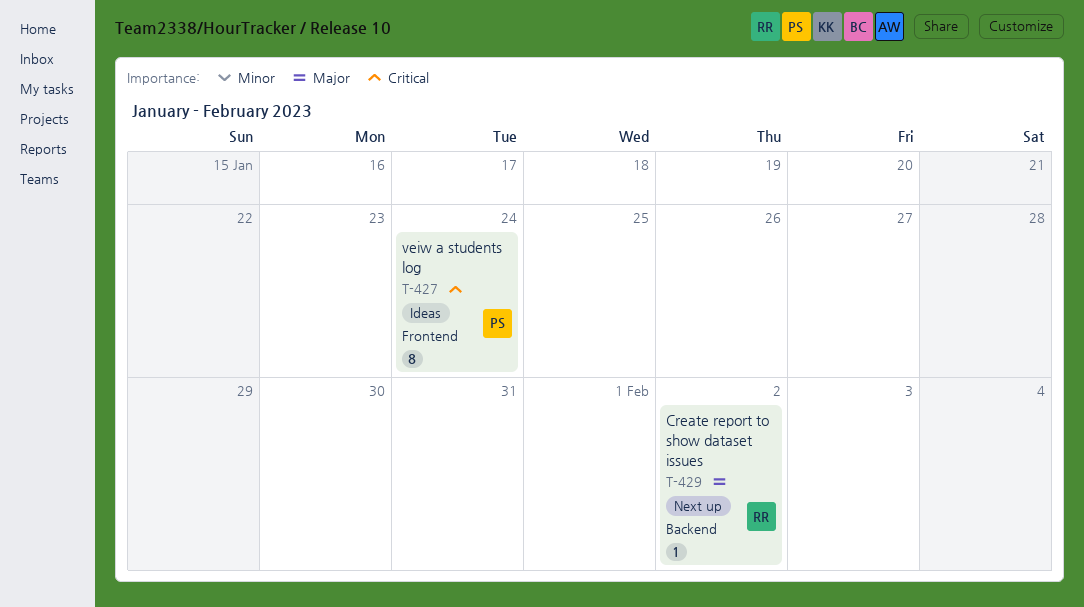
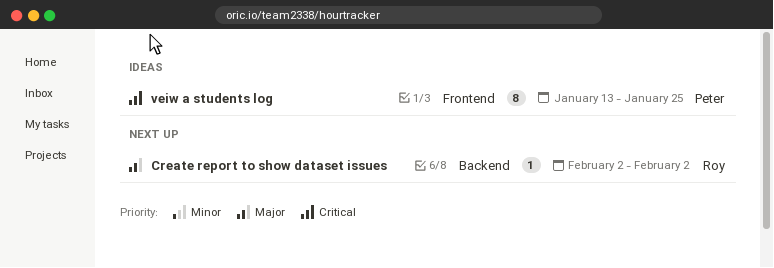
veiw a students log, due: Jan 24 -> Jan 25

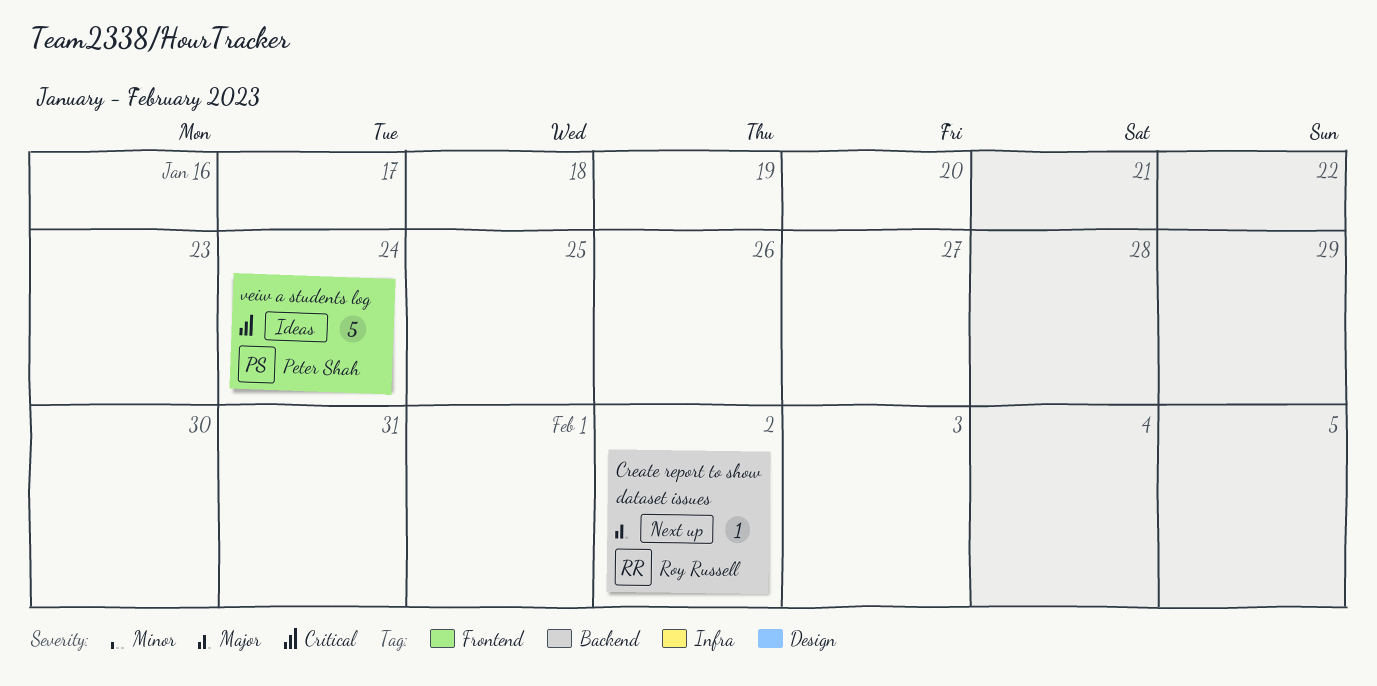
veiw a students log, estimate: 8 -> 5
veiw a students log, due: Jan 25 -> Jan 24

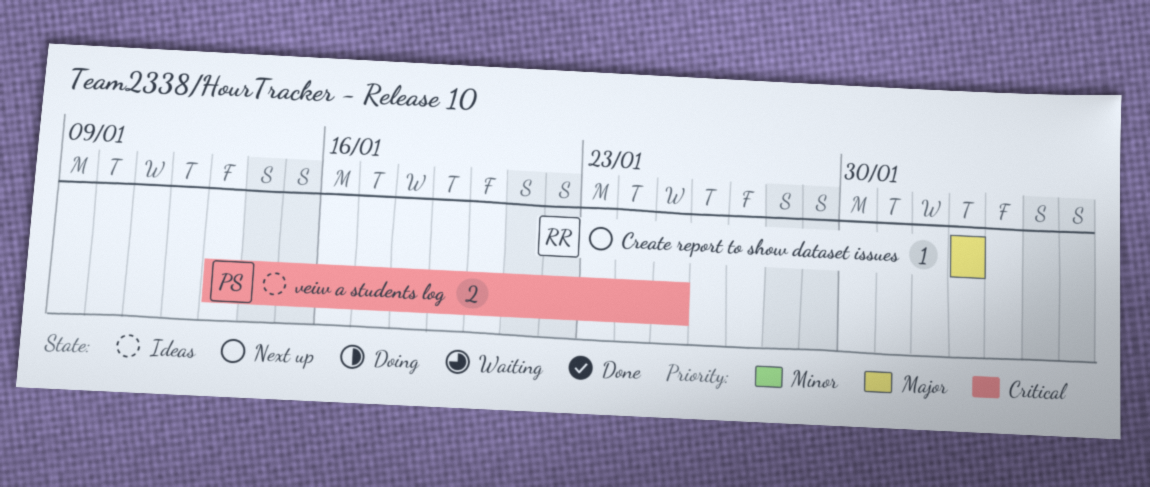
veiw a students log, estimate: 5 -> 2
veiw a students log, due: Jan 24 -> Jan 25

